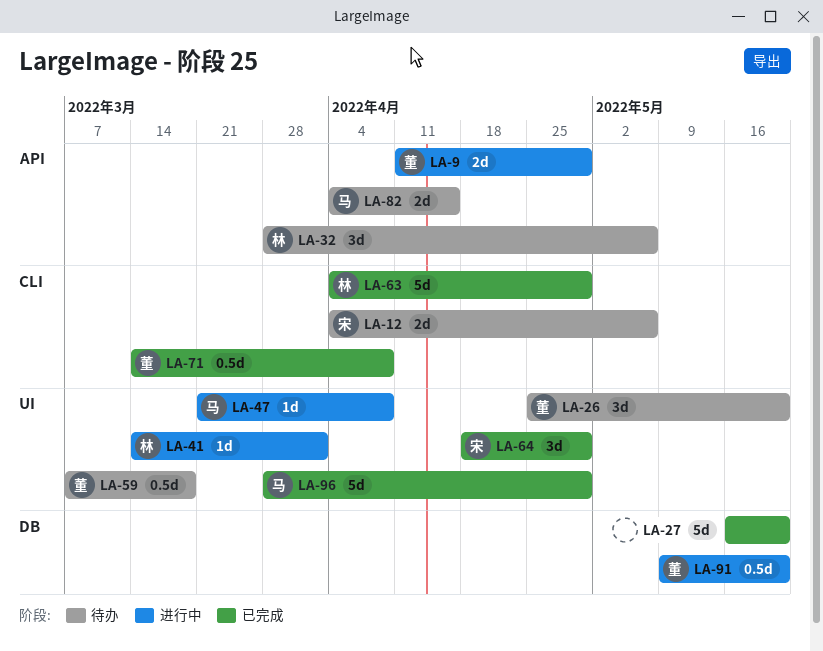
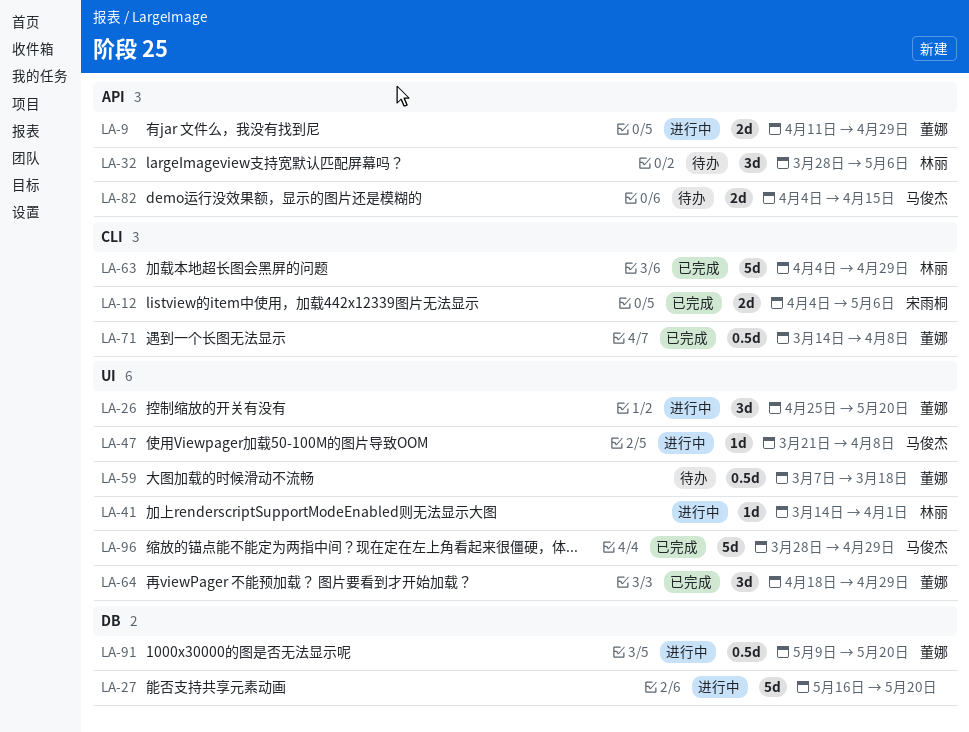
LA-12, status: 待办 -> 已完成
LA-26, status: 待办 -> 进行中
LA-27, status: 已完成 -> 进行中
LA-64, owner: 宋雨桐 -> 董娜

